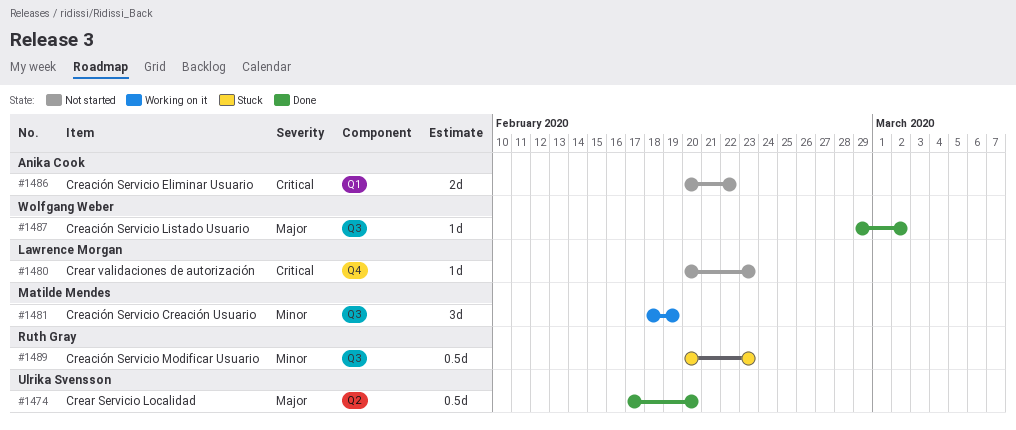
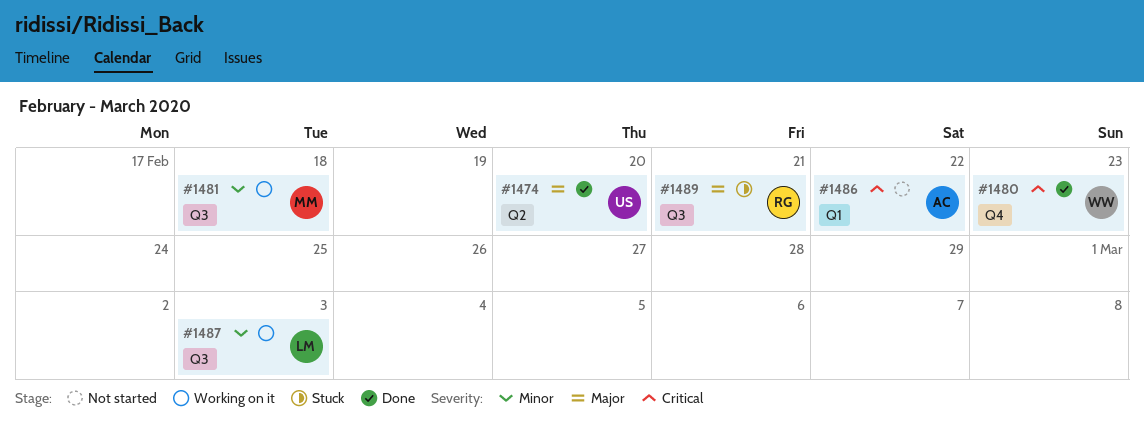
#1480, status: Not started -> Done
#1480, owner: Lawrence Morgan -> Wolfgang Weber
#1481, due: Feb 19 -> Feb 18
#1487, status: Done -> Working on it
#1487, owner: Wolfgang Weber -> Lawrence Morgan
#1487, priority: Major -> Minor
#1487, due: Mar 2 -> Mar 3
#1489, priority: Minor -> Major
#1489, due: Feb 23 -> Feb 21

